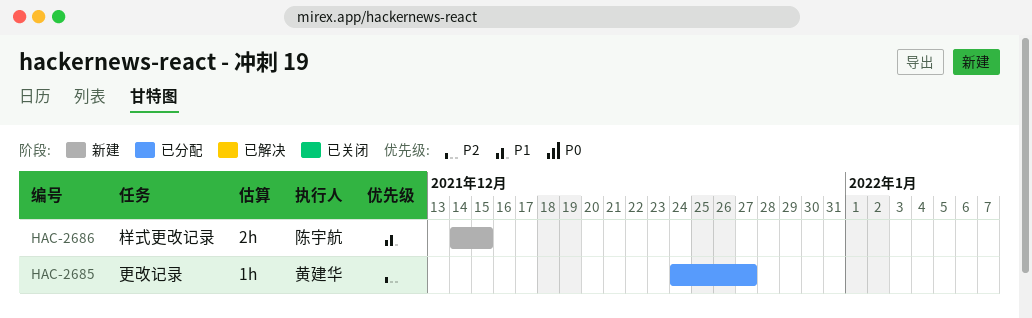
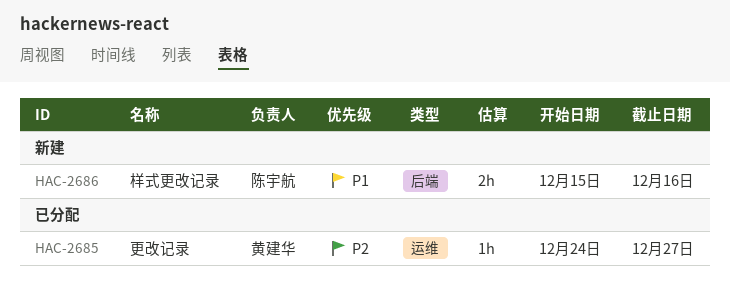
HAC-2686, start: Dec 14 -> Dec 15
HAC-2686, due: Dec 15 -> Dec 16

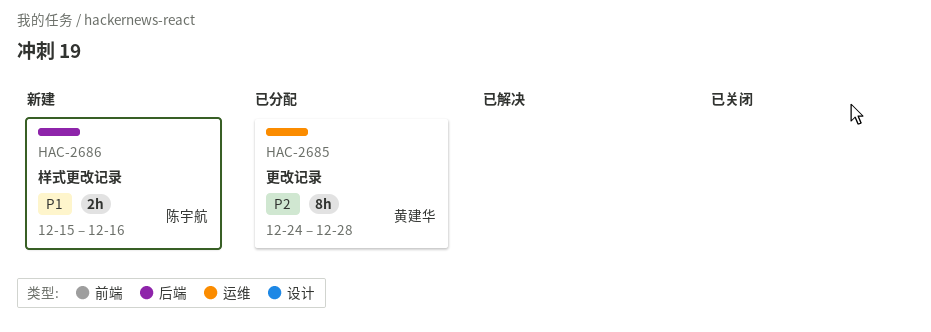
HAC-2685, estimate: 1h -> 8h
HAC-2685, due: Dec 27 -> Dec 28

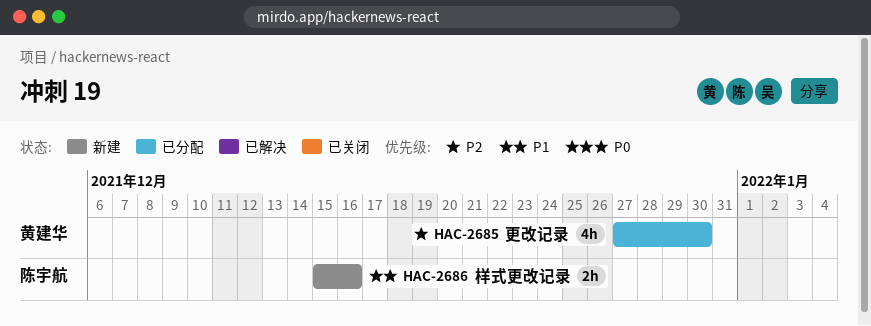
HAC-2685, estimate: 8h -> 4h
HAC-2685, start: Dec 24 -> Dec 27
HAC-2685, due: Dec 28 -> Dec 30

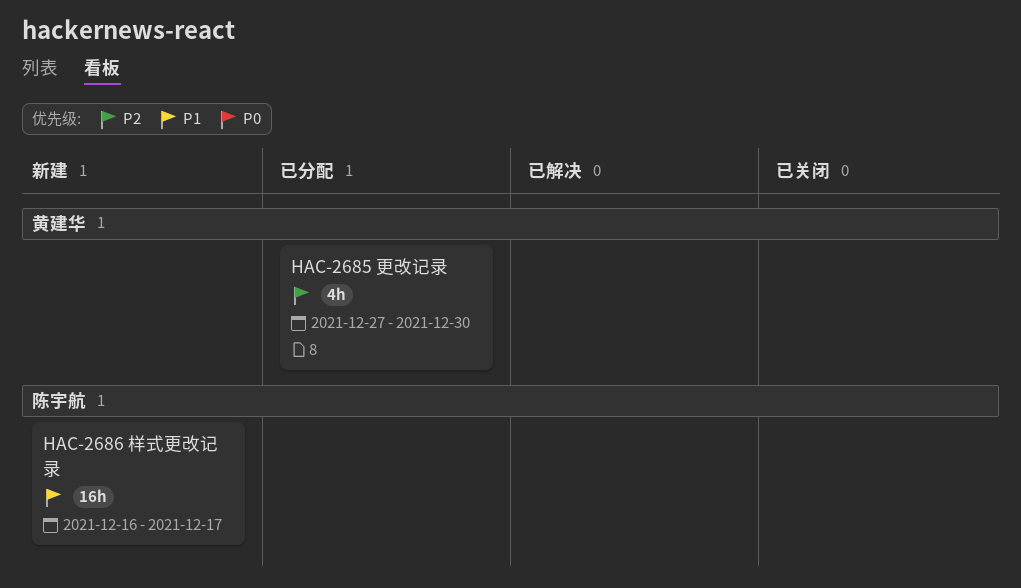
HAC-2686, estimate: 2h -> 16h
HAC-2686, start: Dec 15 -> Dec 16
HAC-2686, due: Dec 16 -> Dec 17

